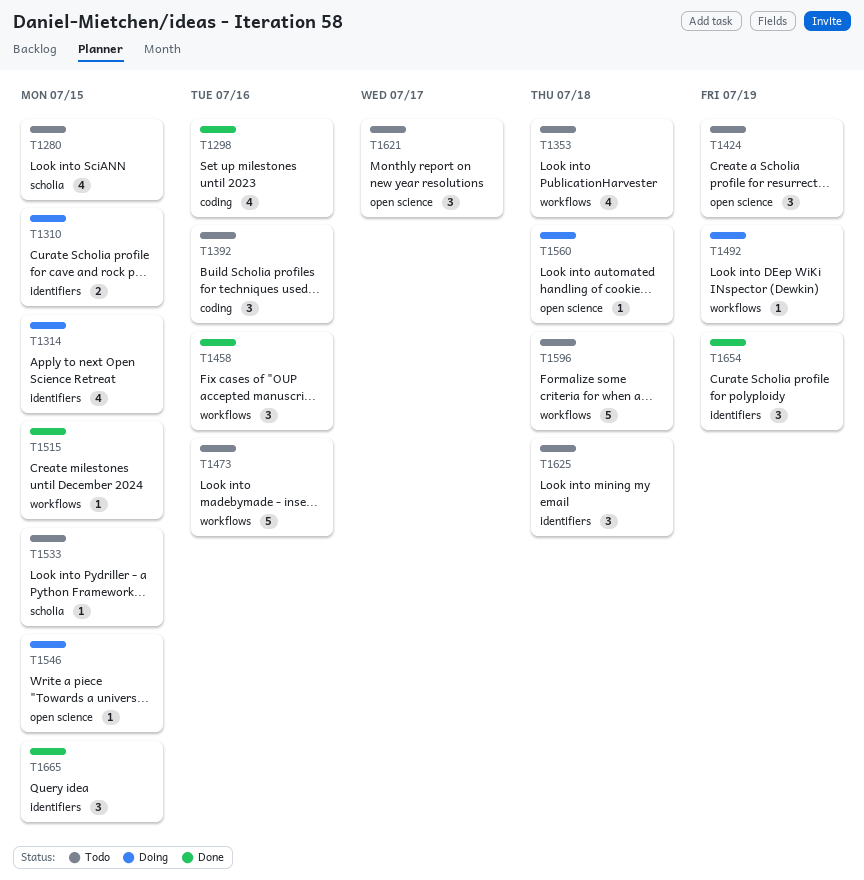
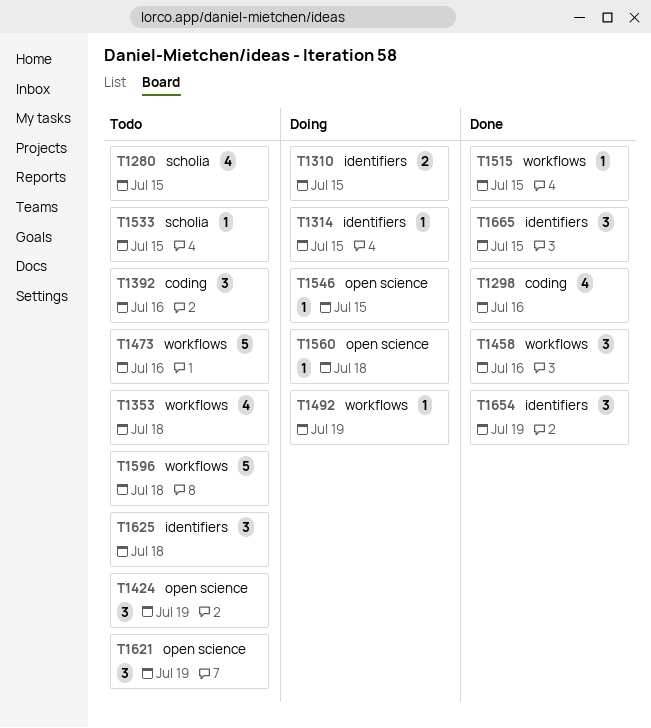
T1314, estimate: 4 -> 1
T1621, due: Jul 17 -> Jul 19

